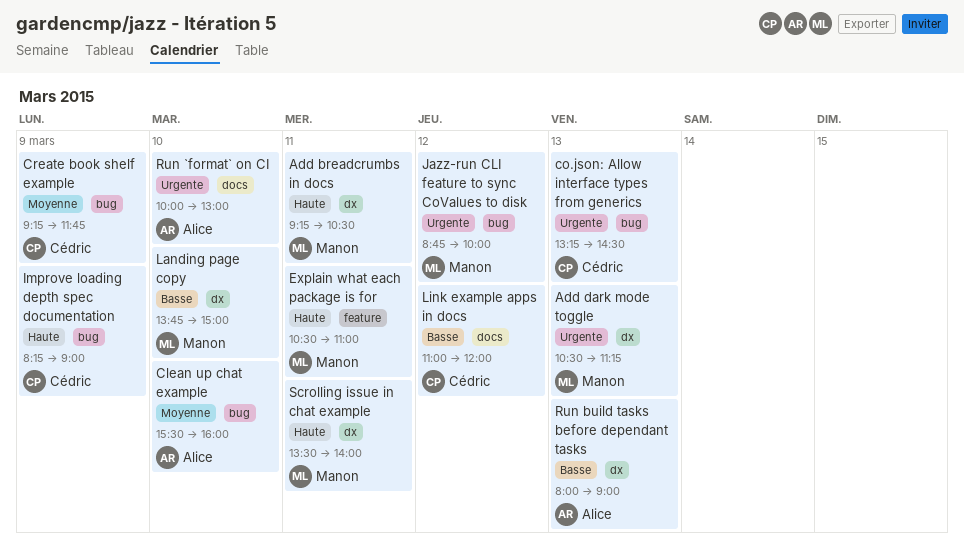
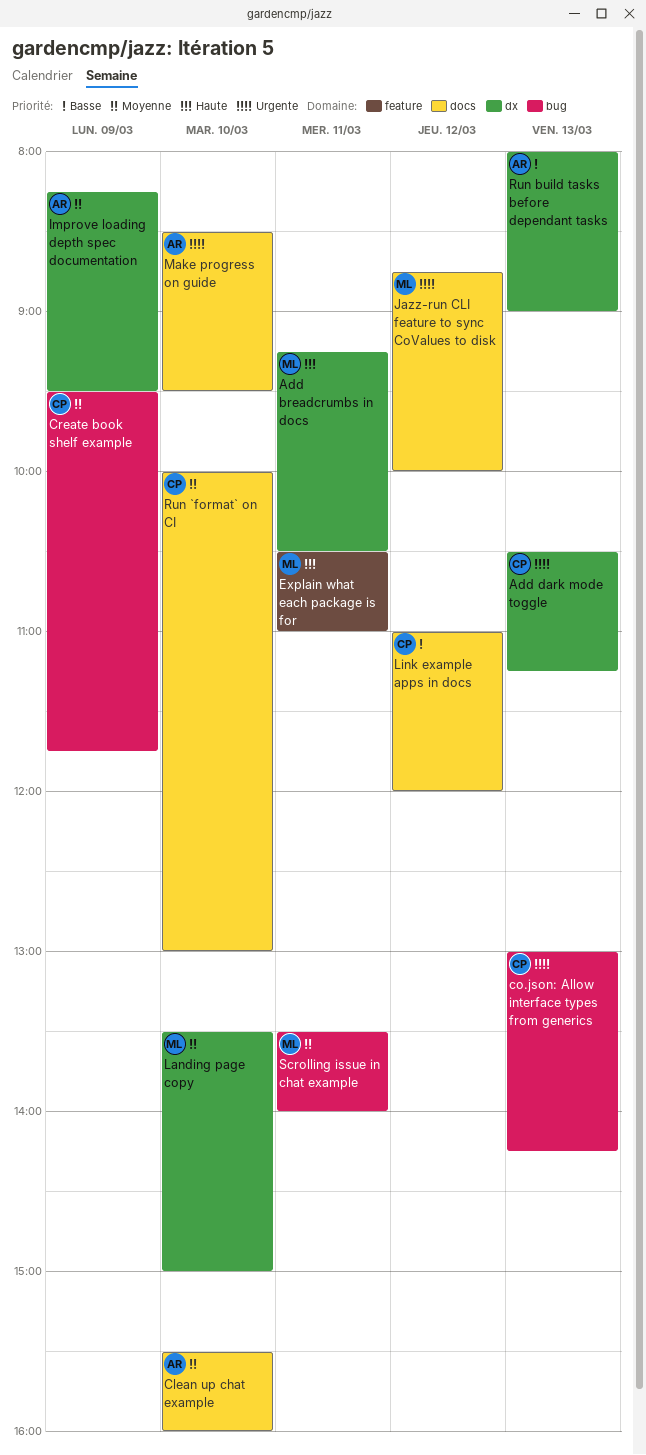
Add dark mode toggle, owner: Manon -> Cédric
Clean up chat example, label: bug -> docs
co.json: Allow interface types from generics, begins: 13:15 -> 13:00
co.json: Allow interface types from generics, ends: 14:30 -> 14:15
Create book shelf example, begins: 09:15 -> 09:30
Improve loading depth spec documentation, owner: Cédric -> Alice
Improve loading depth spec documentation, priority: Haute -> Moyenne
Improve loading depth spec documentation, label: bug -> dx
Improve loading depth spec documentation, ends: 09:00 -> 09:30
Jazz-run CLI feature to sync CoValues to disk, label: bug -> docs
Landing page copy, priority: Basse -> Moyenne
Landing page copy, begins: 13:45 -> 13:30
Make progress on guide: none -> present
Run `format` on CI, owner: Alice -> Cédric
Run `format` on CI, priority: Urgente -> Moyenne
Scrolling issue in chat example, priority: Haute -> Moyenne
Scrolling issue in chat example, label: dx -> bug

